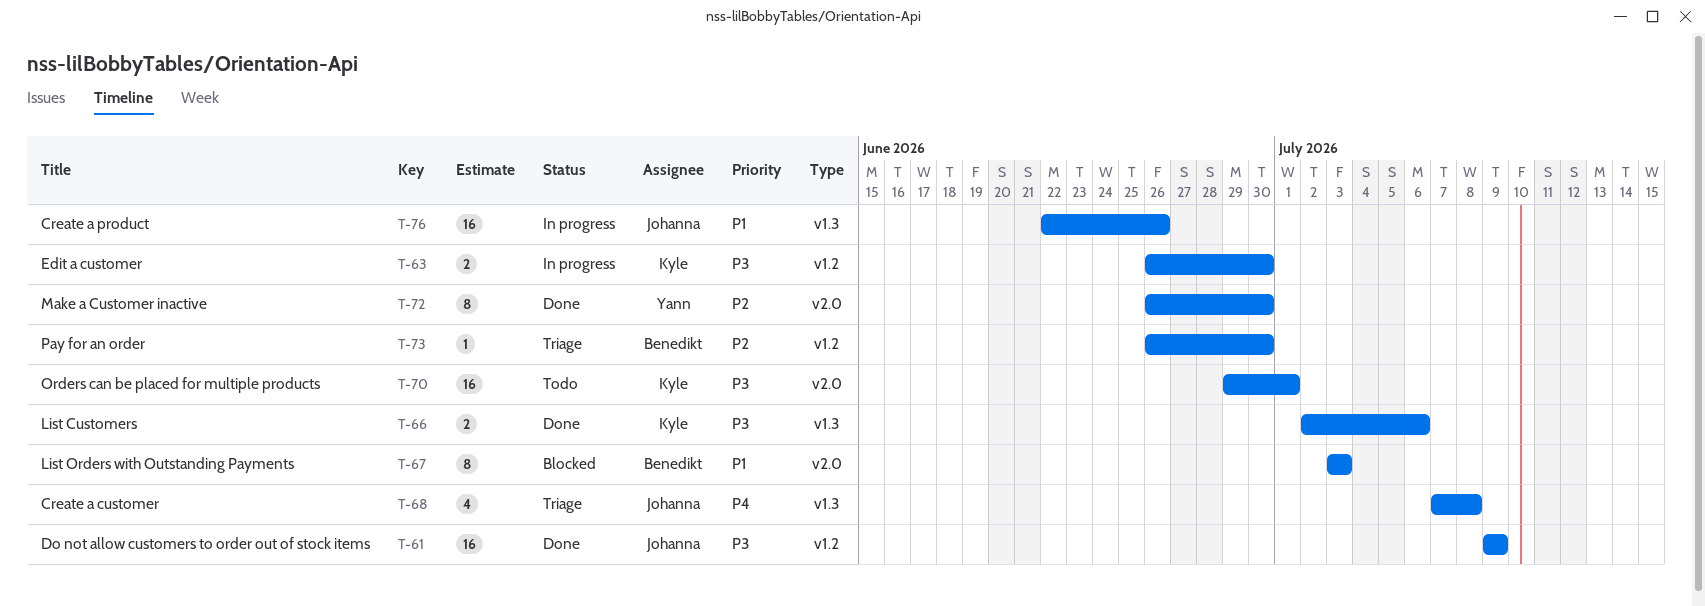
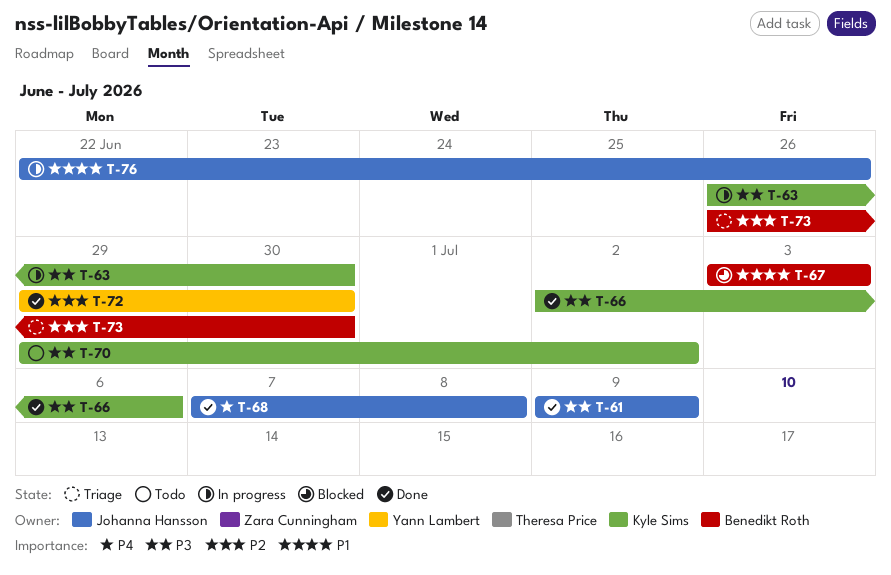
T-68, status: Triage -> Done
T-70, due: Jul 1 -> Jul 2
T-72, start: Jun 26 -> Jun 29

